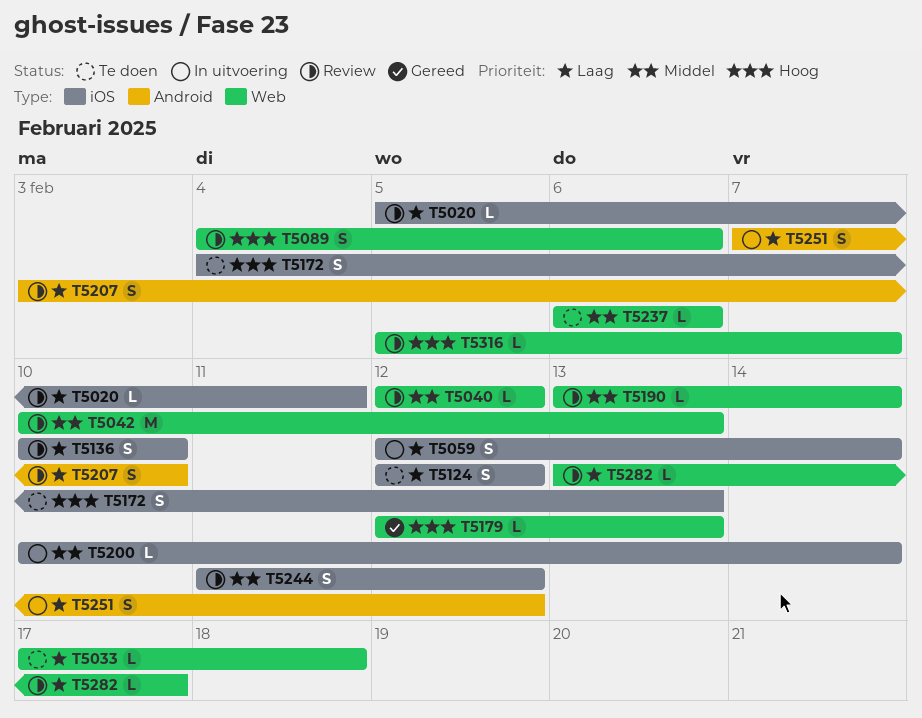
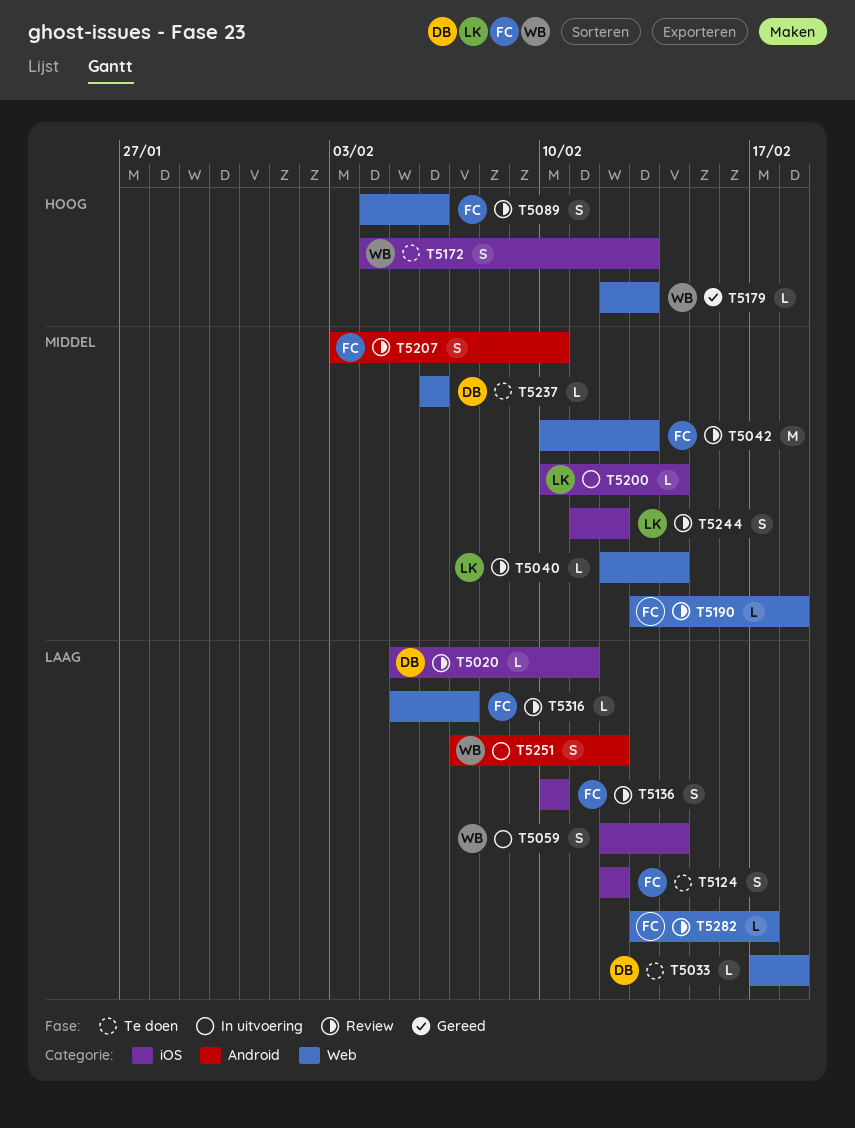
T5040, due: Feb 12 -> Feb 14
T5190, due: Feb 14 -> Feb 18
T5207, priority: Laag -> Middel
T5316, priority: Hoog -> Laag

